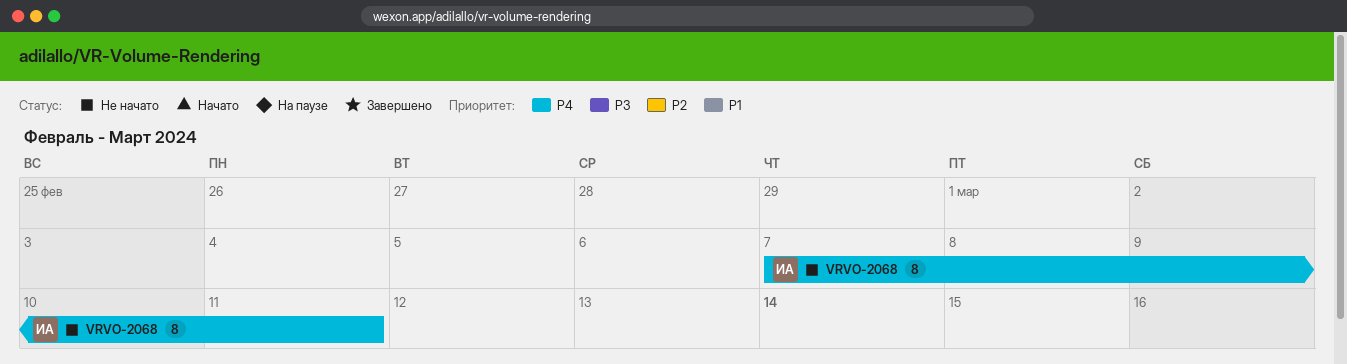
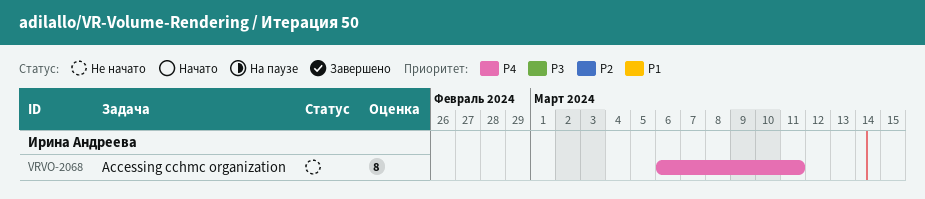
VRVO-2068, start: Mar 7 -> Mar 6

